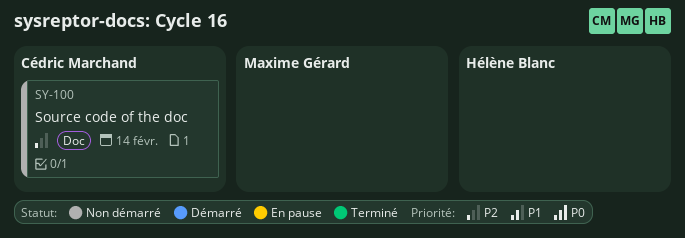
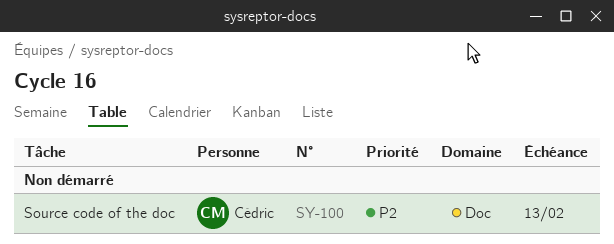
SY-100, due: Feb 14 -> Feb 13

